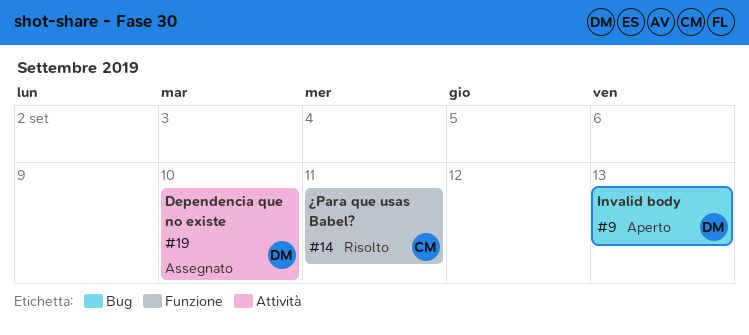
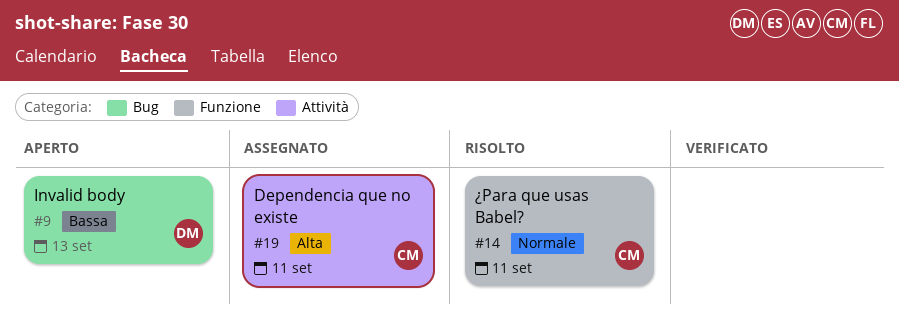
#19, owner: DM -> CM
#19, due: Sep 10 -> Sep 11

